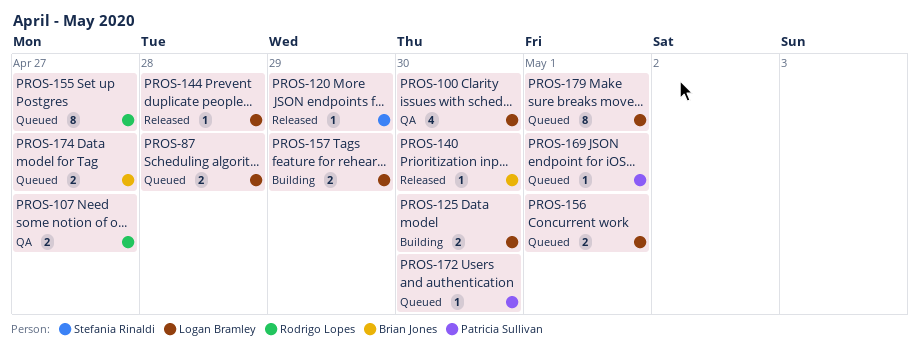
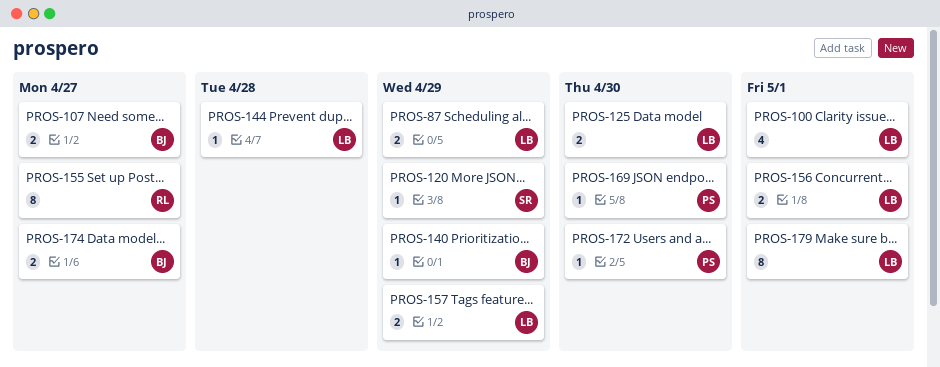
PROS-87, due: Apr 28 -> Apr 29
PROS-100, due: Apr 30 -> May 1
PROS-107, owner: Rodrigo Lopes -> Brian Jones
PROS-140, due: Apr 30 -> Apr 29
PROS-169, due: May 1 -> Apr 30

